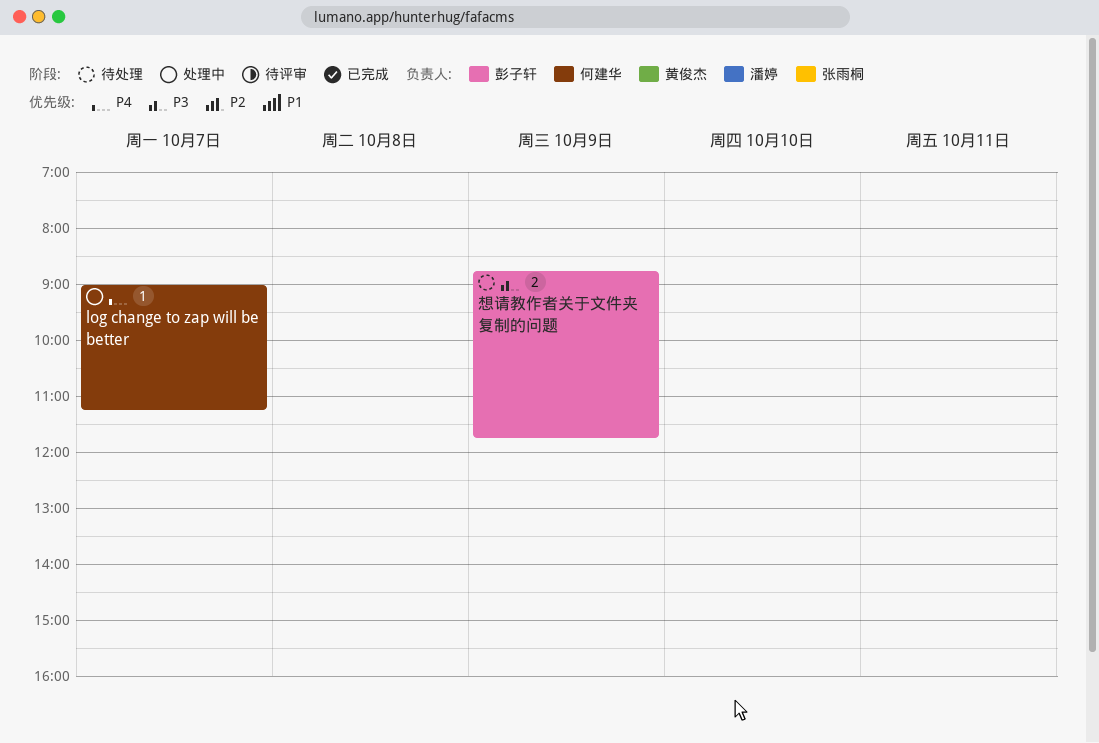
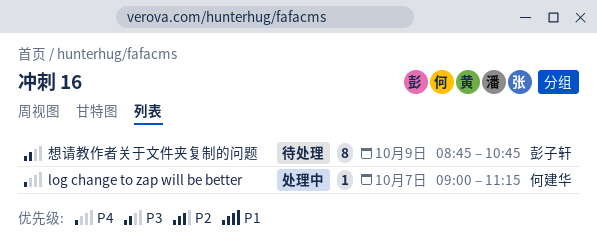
想请教作者关于文件夹复制的问题, estimate: 2 -> 8
想请教作者关于文件夹复制的问题, ends: 11:45 -> 10:45

